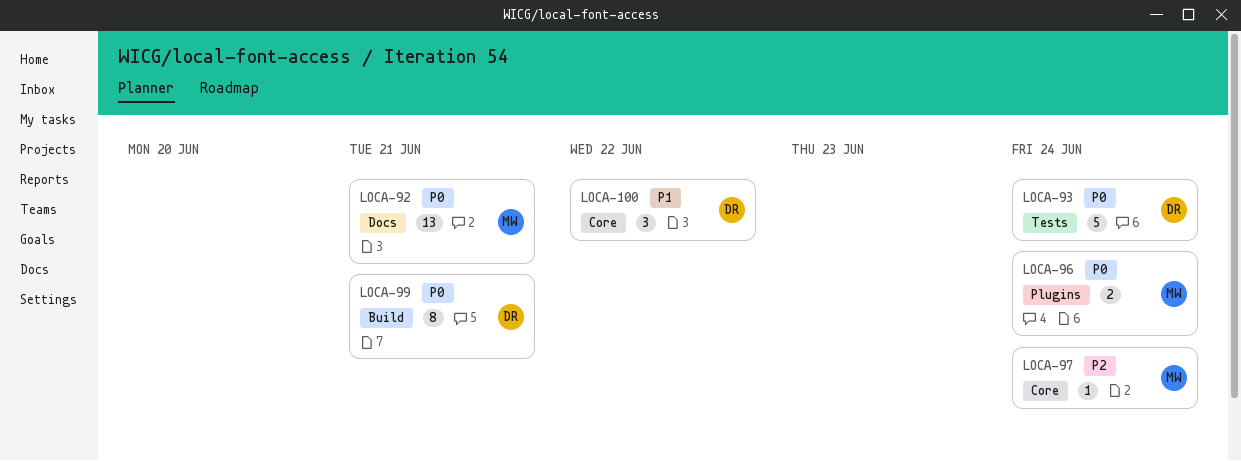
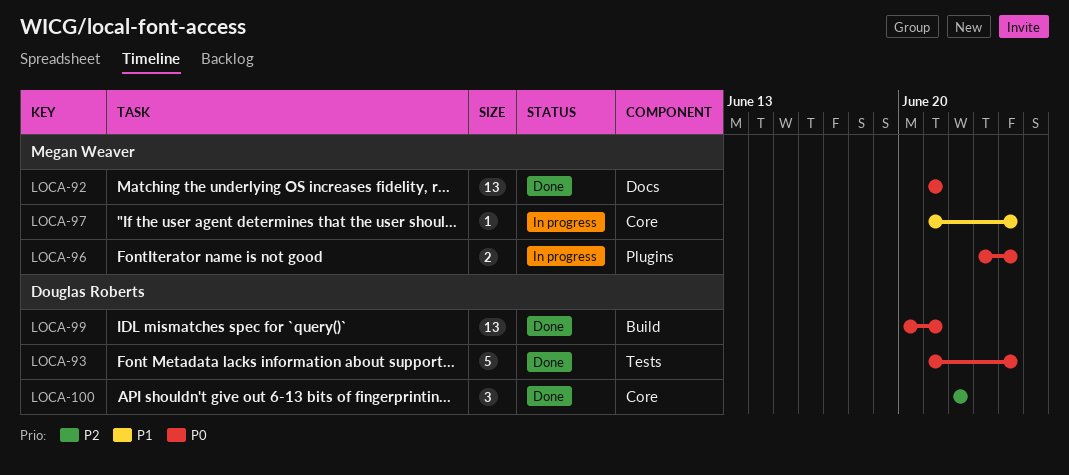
LOCA-97, priority: P2 -> P1
LOCA-99, estimate: 8 -> 13
LOCA-100, priority: P1 -> P2

